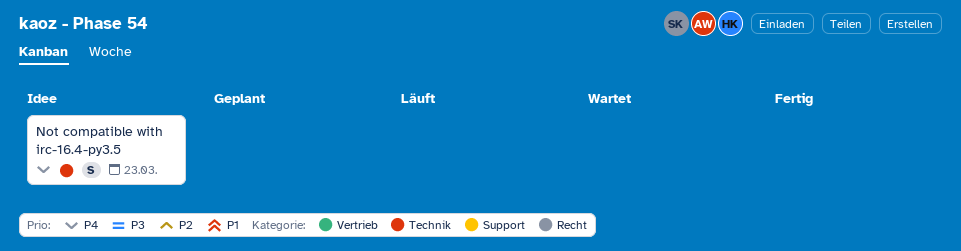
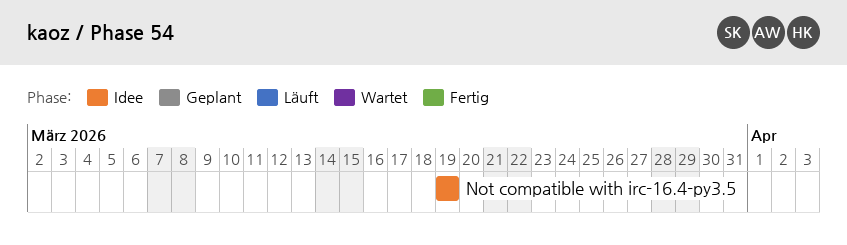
Not compatible with irc-16.4-py3.5, due: Mar 23 -> Mar 19

